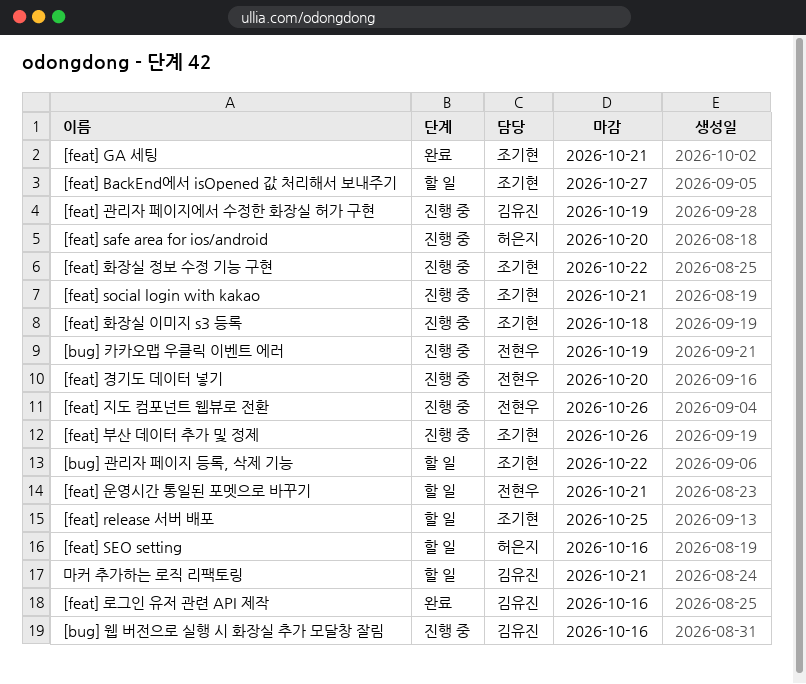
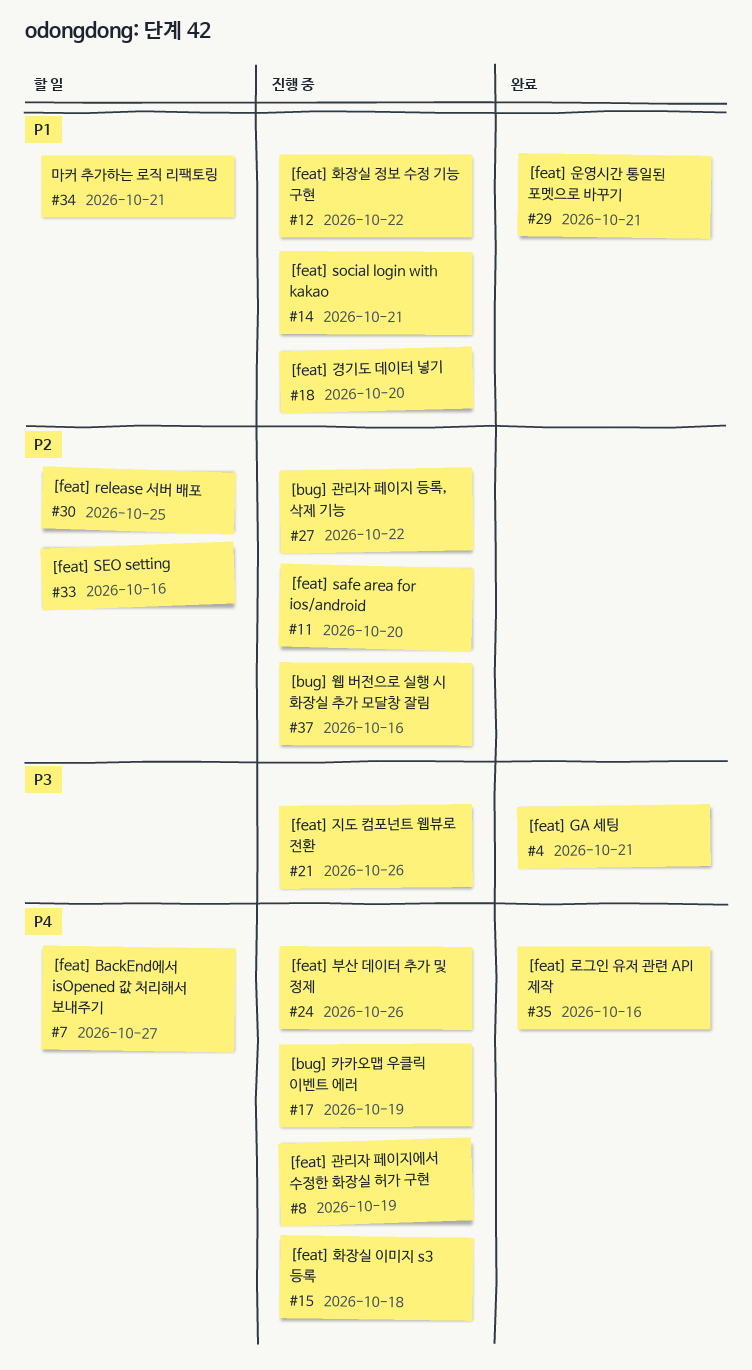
[bug] 관리자 페이지 등록, 삭제 기능, status: 할 일 -> 진행 중
[feat] 운영시간 통일된 포멧으로 바꾸기, status: 할 일 -> 완료

